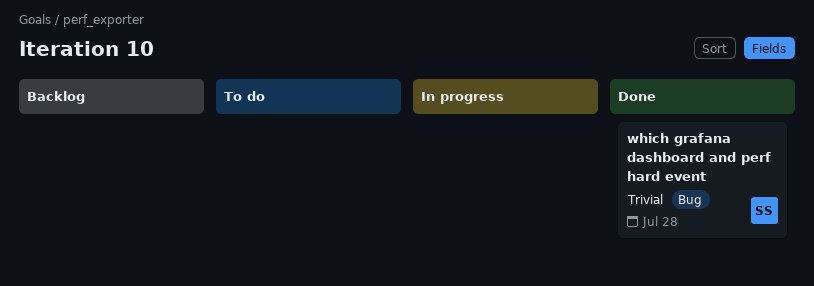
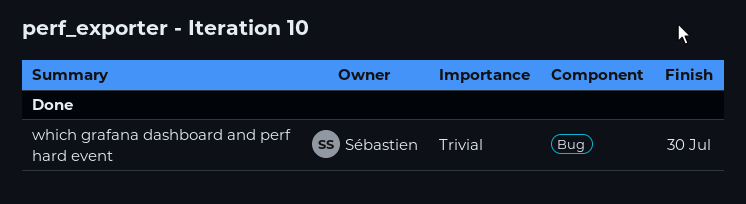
which grafana dashboard and perf hard event, due: Jul 28 -> Jul 30

